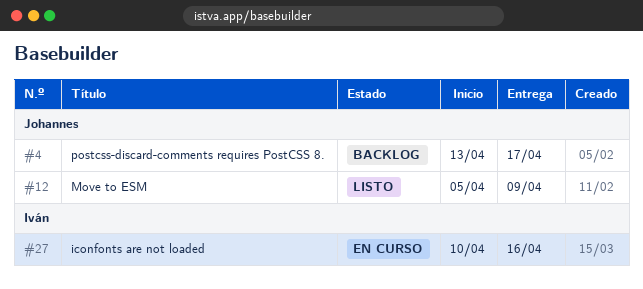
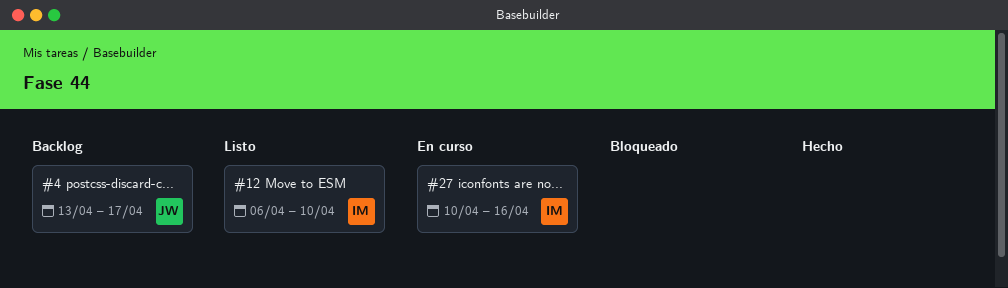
#12, owner: Johannes -> Iván
#12, start: Apr 5 -> Apr 6
#12, due: Apr 9 -> Apr 10

